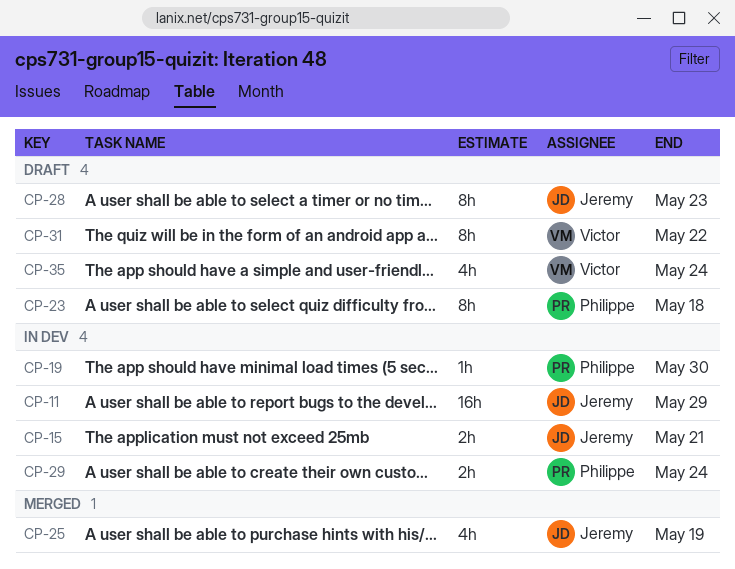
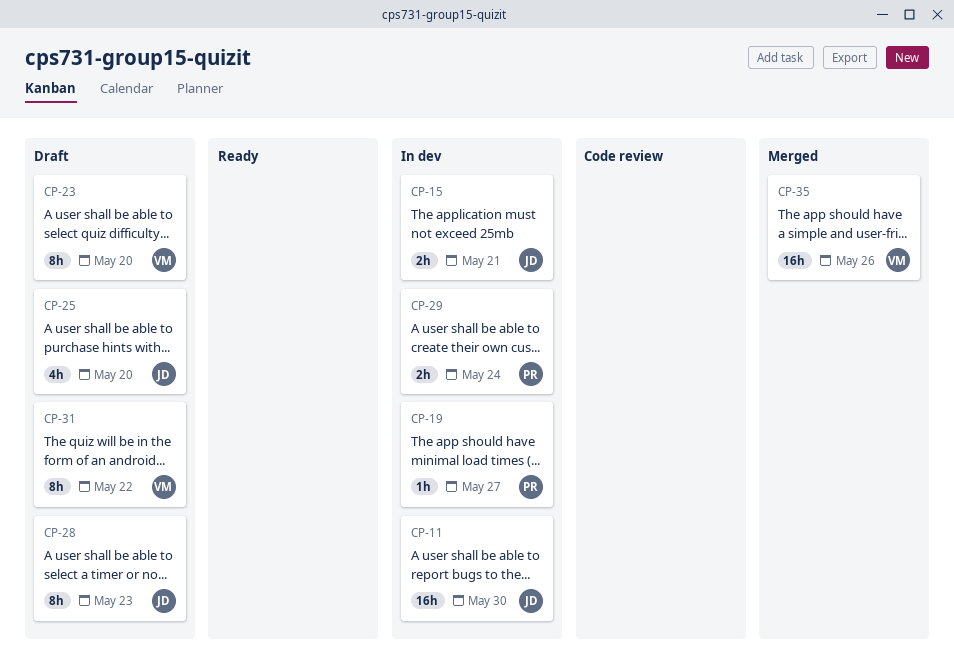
CP-11, due: May 29 -> May 30
CP-19, due: May 30 -> May 27
CP-23, owner: Philippe -> Victor
CP-23, due: May 18 -> May 20
CP-25, status: Merged -> Draft
CP-25, due: May 19 -> May 20
CP-35, status: Draft -> Merged
CP-35, estimate: 4h -> 16h
CP-35, due: May 24 -> May 26

